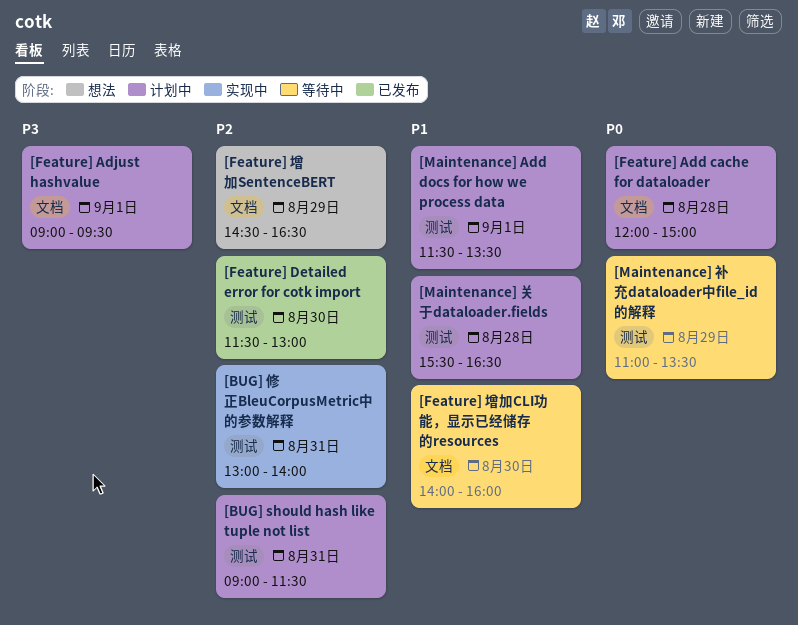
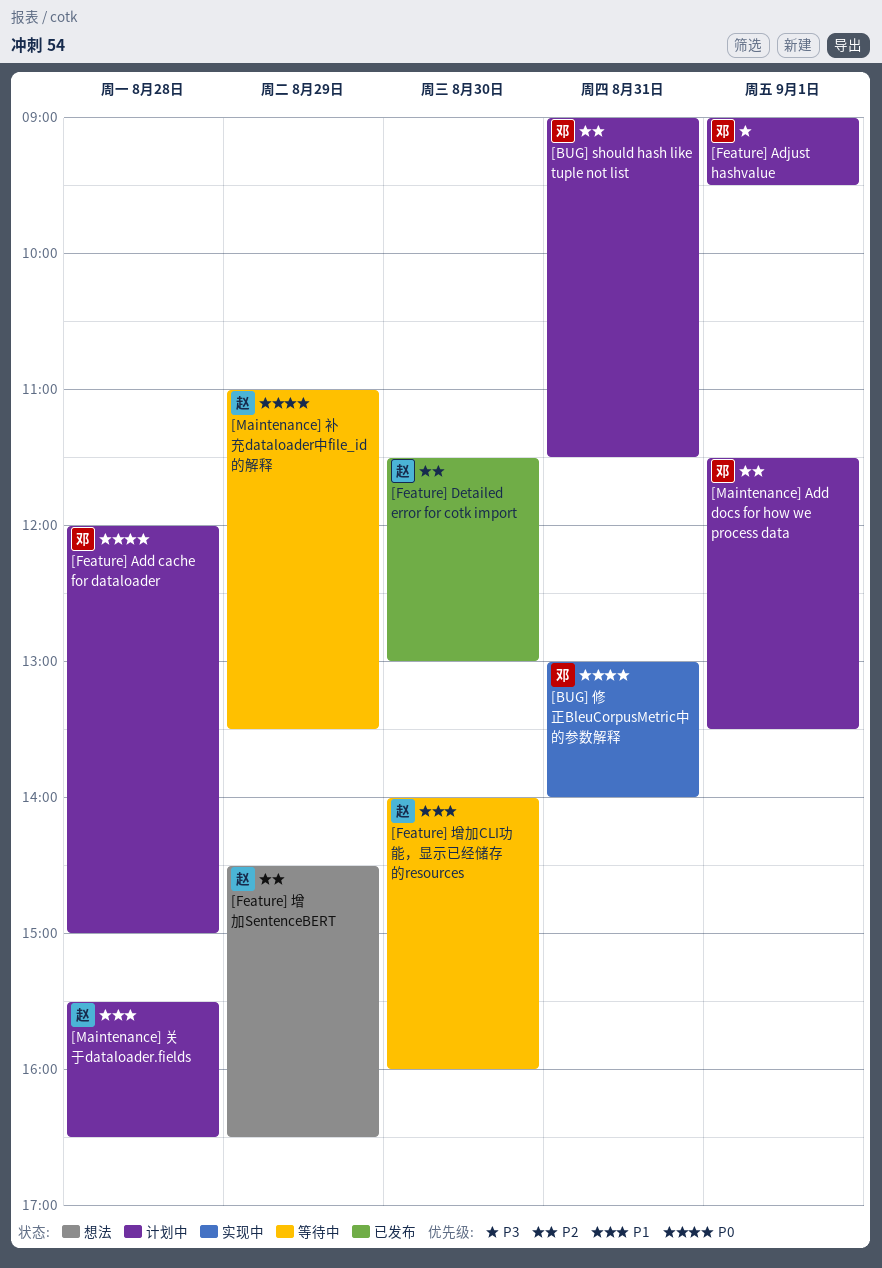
[BUG] 修正BleuCorpusMetric中的参数解释, priority: P2 -> P0
[Maintenance] Add docs for how we process data, priority: P1 -> P2

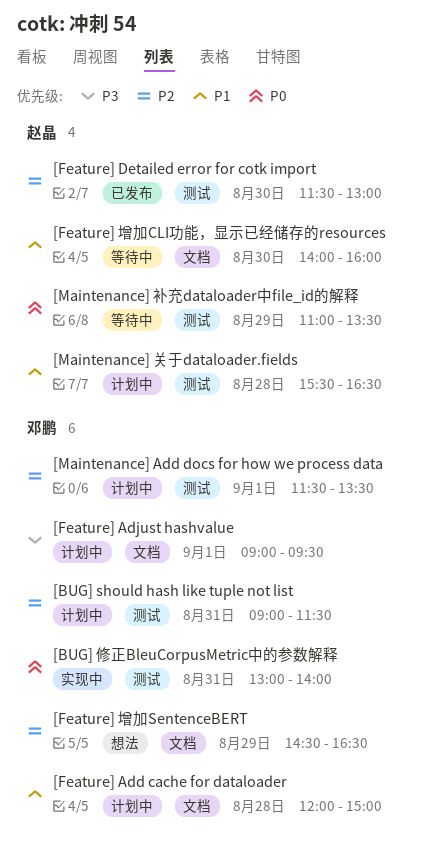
[Feature] Add cache for dataloader, priority: P0 -> P1
[Feature] 增加SentenceBERT, owner: 赵晶 -> 邓鹏

